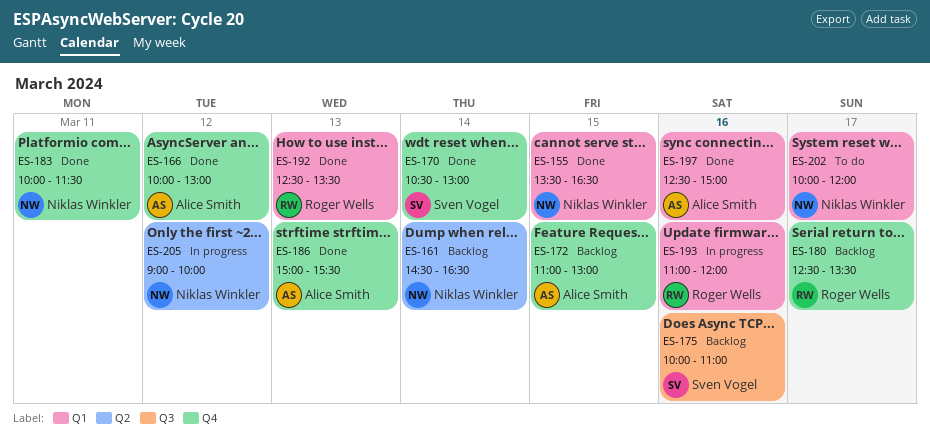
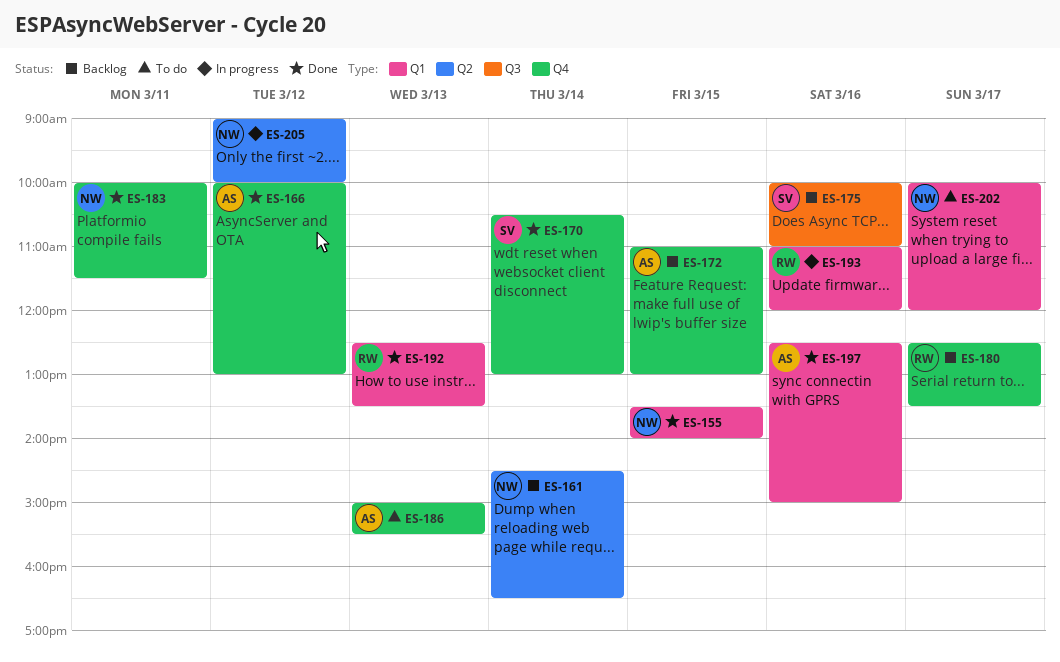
ES-155, ends: 16:30 -> 14:00
ES-186, status: Done -> To do

